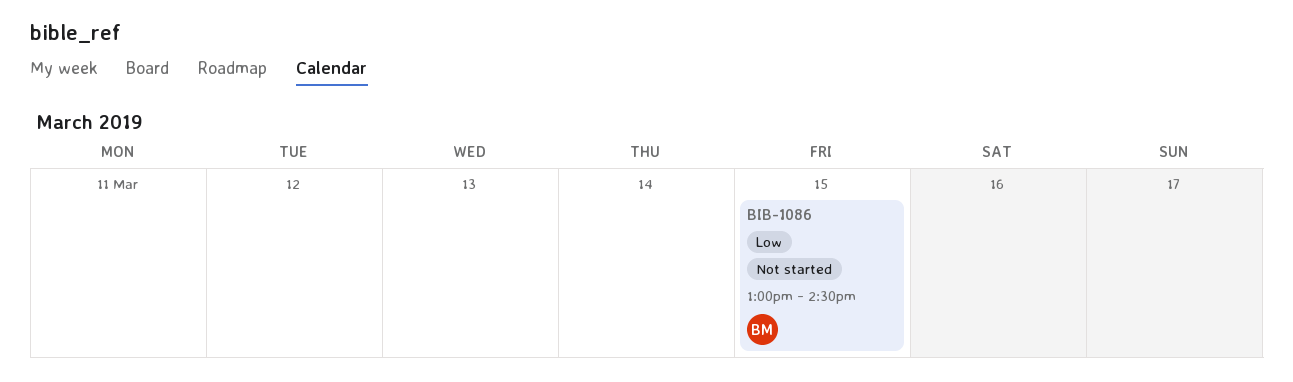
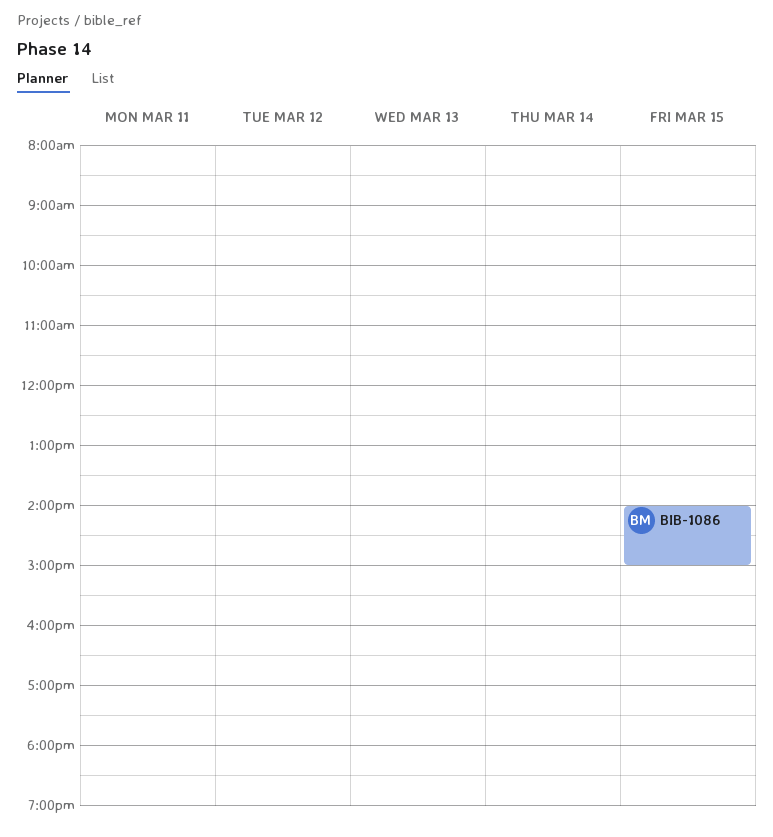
BIB-1086, begins: 13:00 -> 14:00
BIB-1086, ends: 14:30 -> 15:00

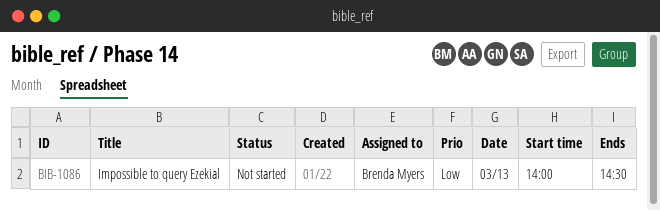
BIB-1086, day: Mar 15 -> Mar 13
BIB-1086, ends: 15:00 -> 14:30

